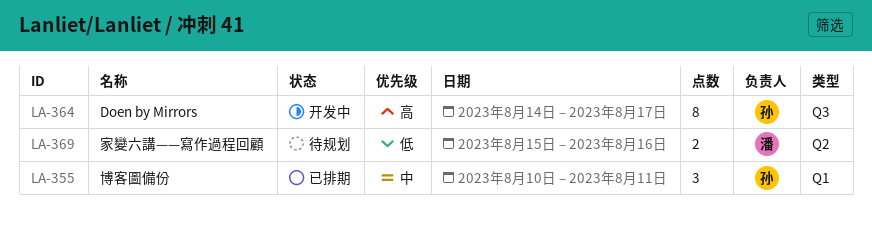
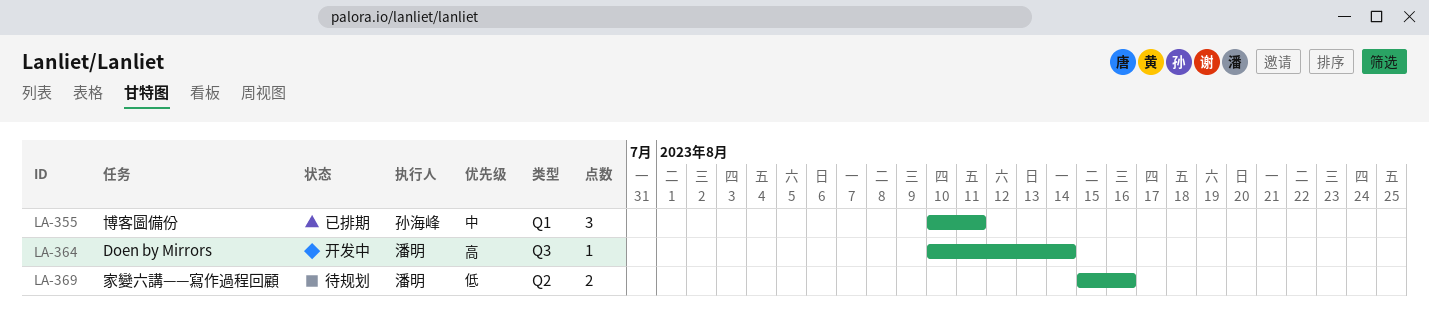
LA-364, owner: 孙海峰 -> 潘明
LA-364, estimate: 8 -> 1
LA-364, start: Aug 14 -> Aug 10
LA-364, due: Aug 17 -> Aug 14

